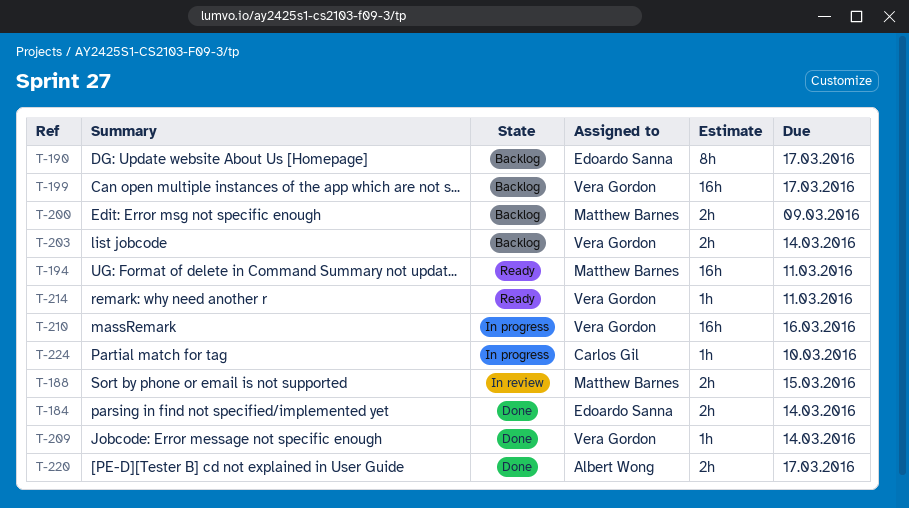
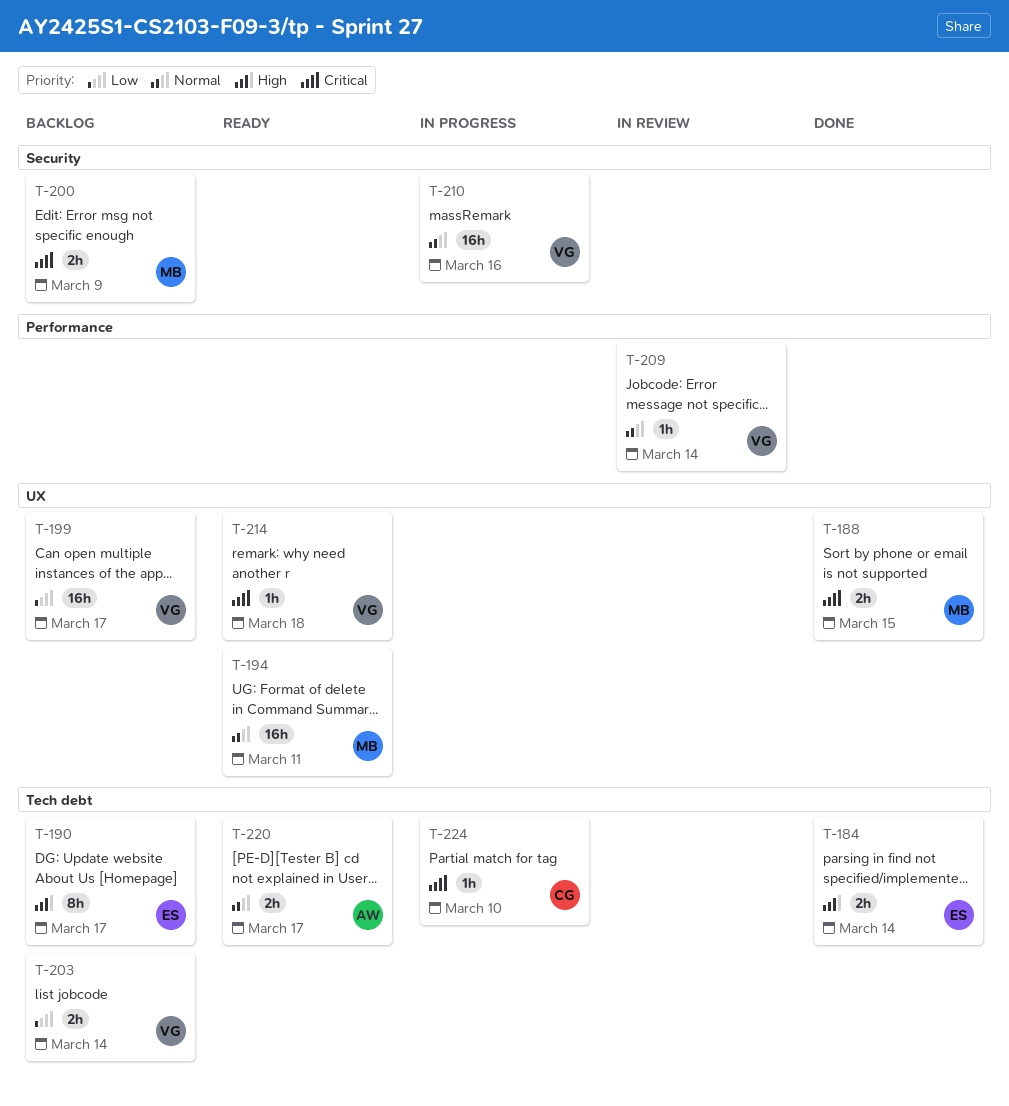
T-188, status: In review -> Done
T-209, status: Done -> In review
T-214, due: Mar 11 -> Mar 18
T-220, status: Done -> Ready

